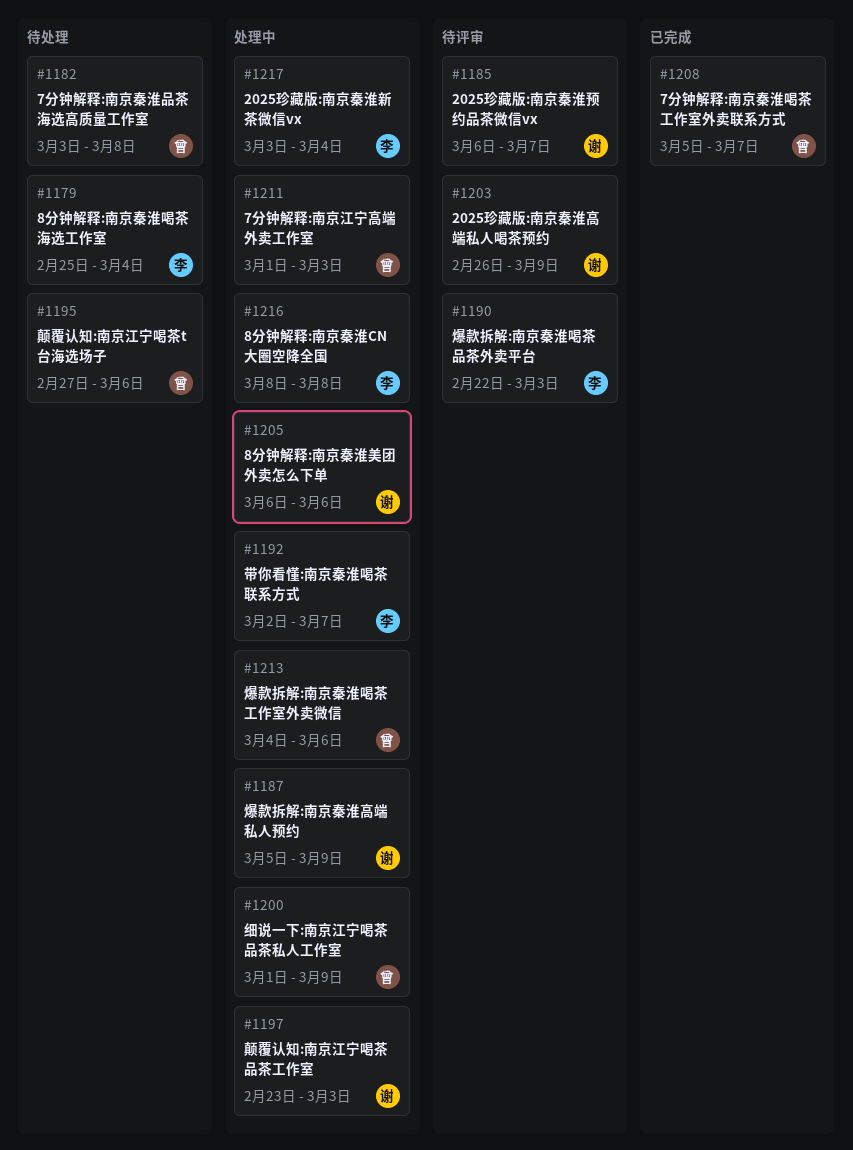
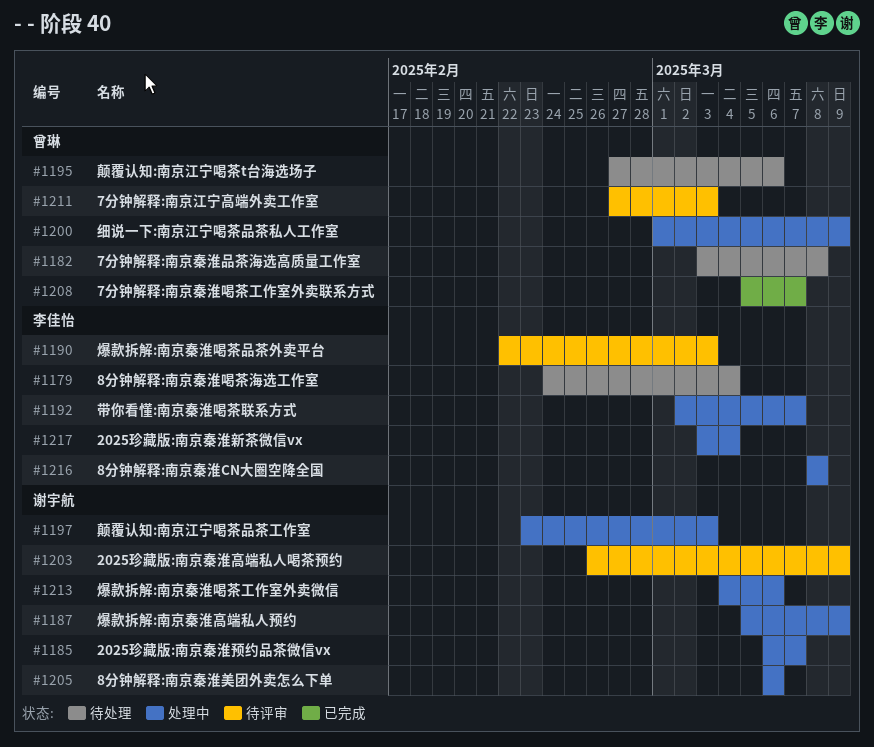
#1179, start: Feb 25 -> Feb 24
#1185, status: 待评审 -> 处理中
#1211, status: 处理中 -> 待评审
#1211, start: Mar 1 -> Feb 27
#1213, owner: 曾琳 -> 谢宇航

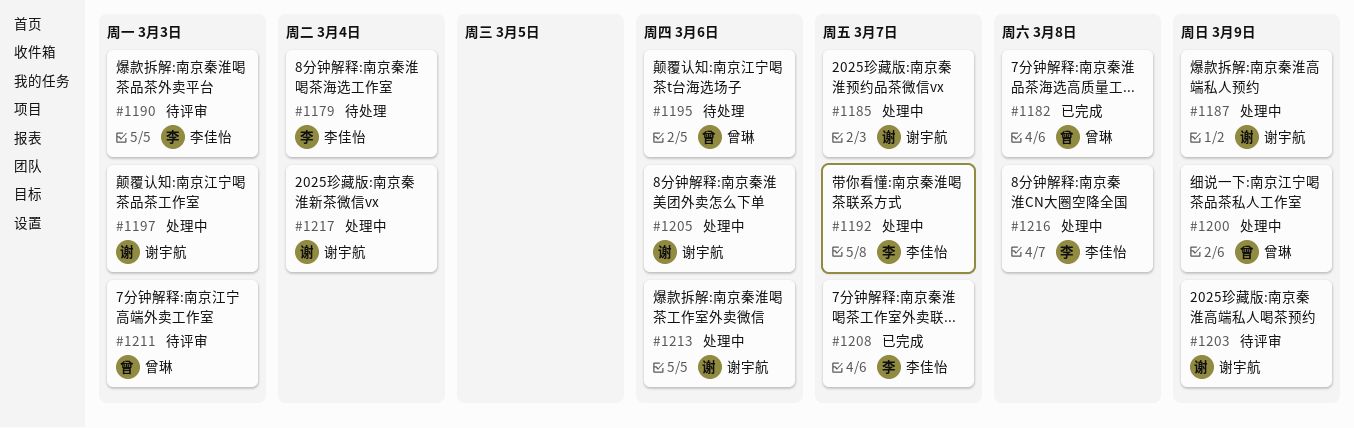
#1182, status: 待处理 -> 已完成
#1208, owner: 曾琳 -> 李佳怡
#1217, owner: 李佳怡 -> 谢宇航

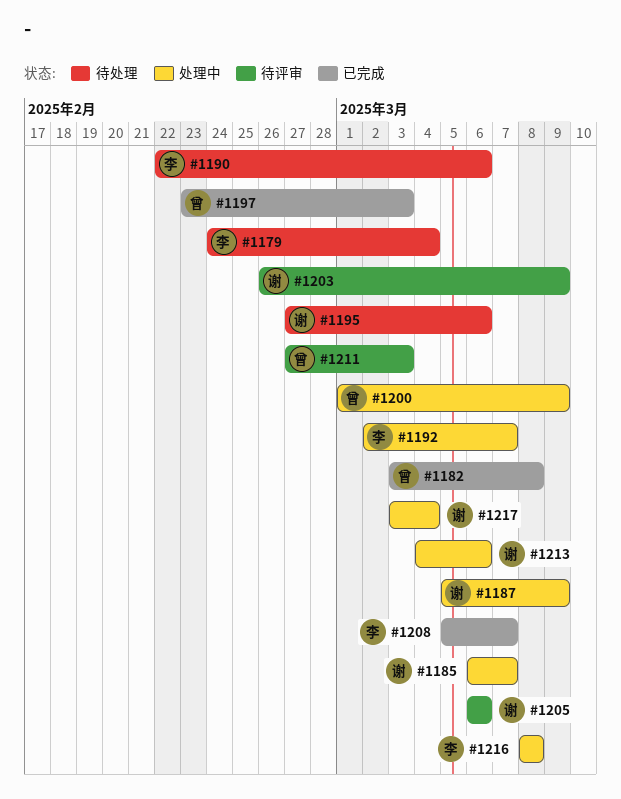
#1190, status: 待评审 -> 待处理
#1190, due: Mar 3 -> Mar 6
#1195, owner: 曾琳 -> 谢宇航
#1197, status: 处理中 -> 已完成
#1197, owner: 谢宇航 -> 曾琳
#1205, status: 处理中 -> 待评审

